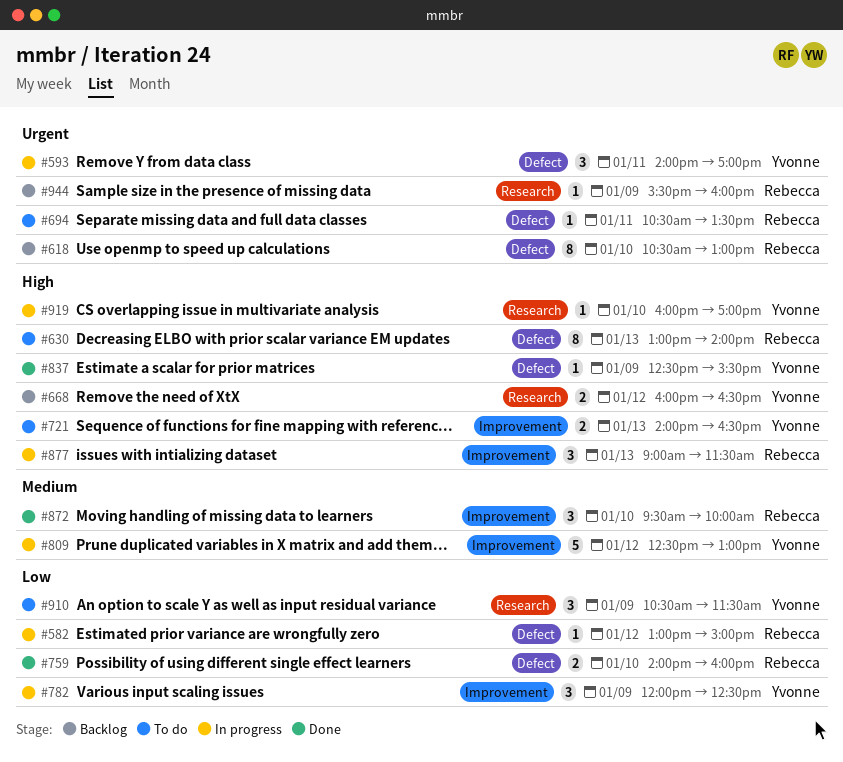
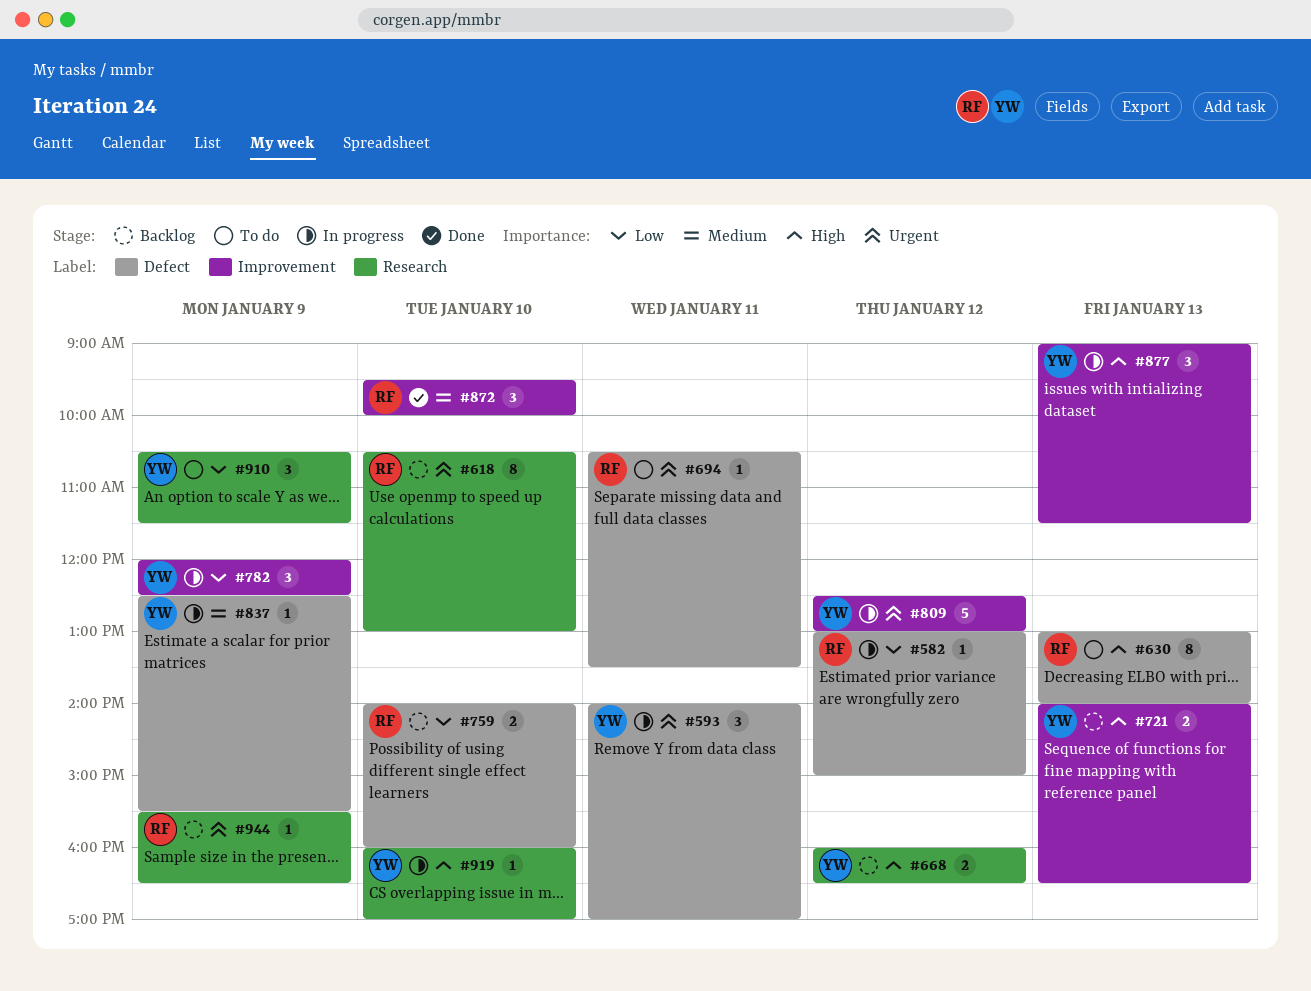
#618, label: Defect -> Research
#721, status: To do -> Backlog
#759, status: Done -> Backlog
#809, priority: Medium -> Urgent
#837, status: Done -> In progress
#837, priority: High -> Medium
#877, owner: Rebecca -> Yvonne
#944, ends: 16:00 -> 16:30

